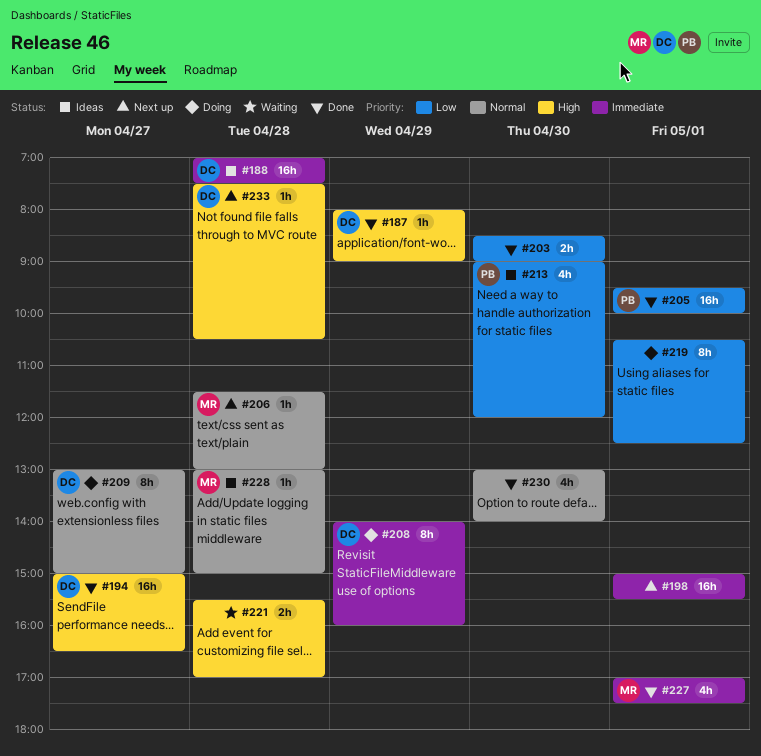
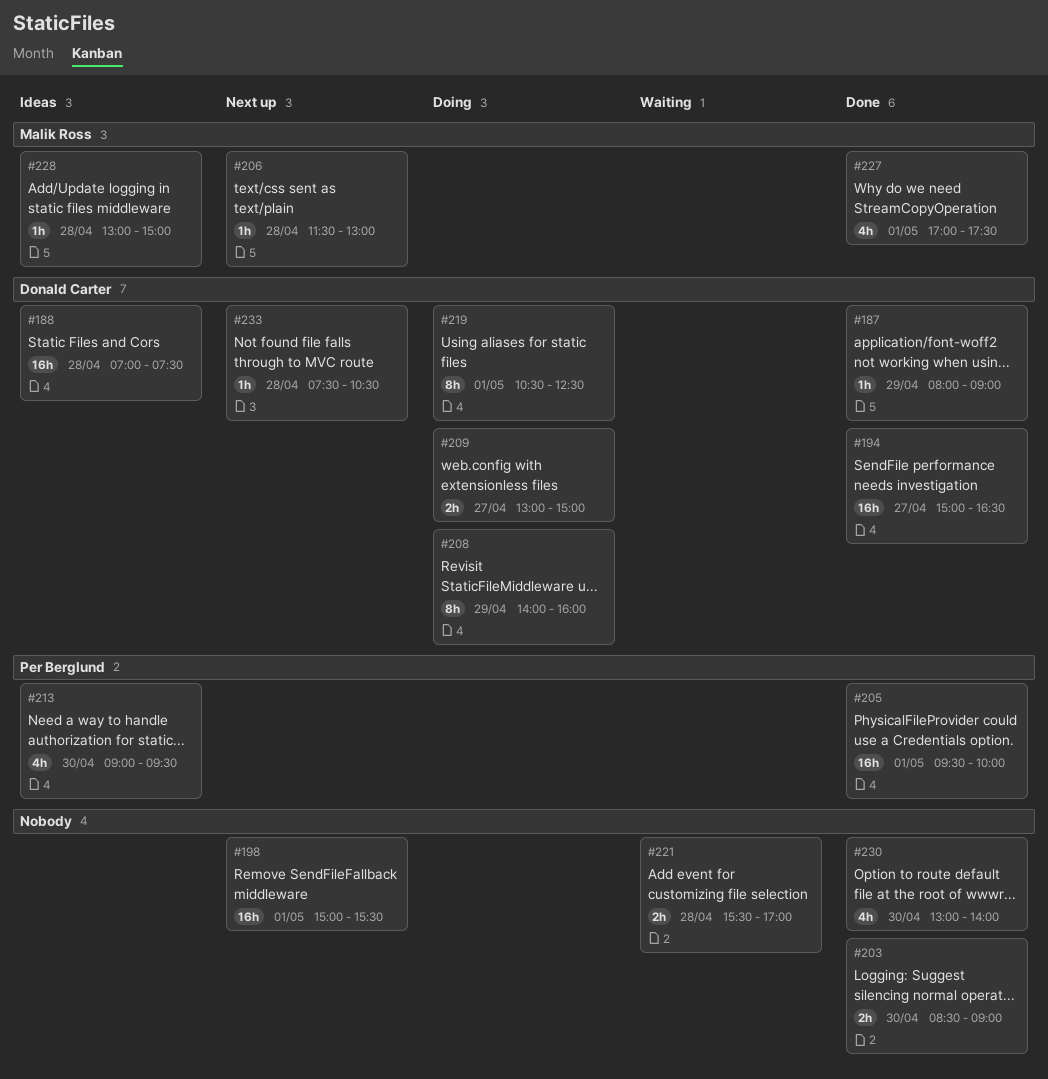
#209, estimate: 8h -> 2h
#213, ends: 12:00 -> 09:30
#219, owner: none -> Donald Carter

